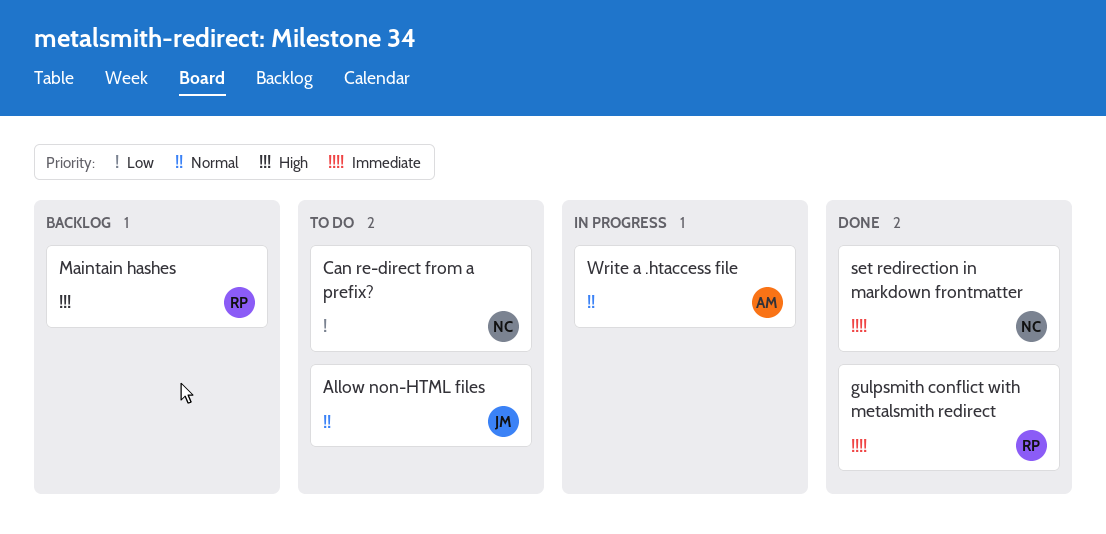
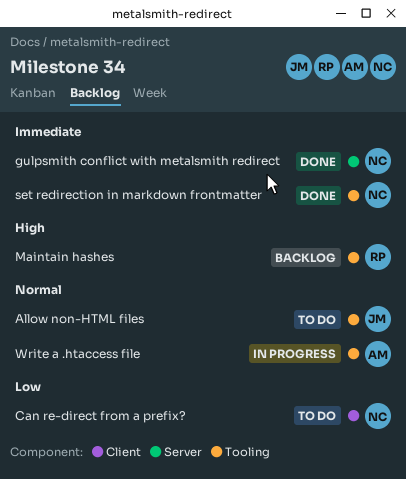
gulpsmith conflict with metalsmith redirect, owner: RP -> NC

